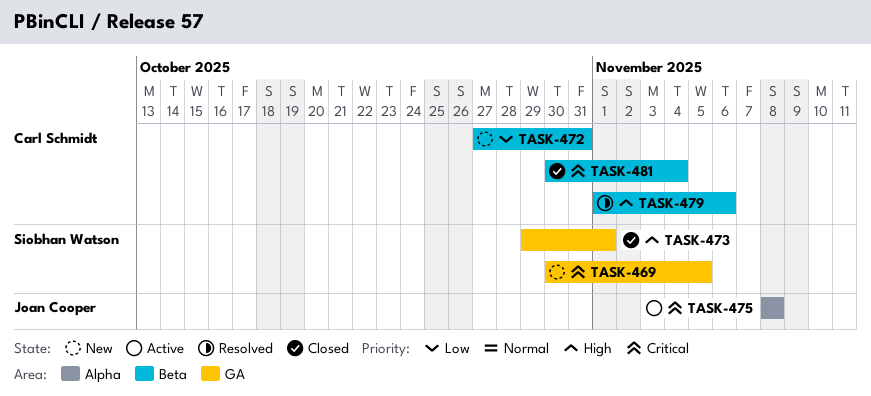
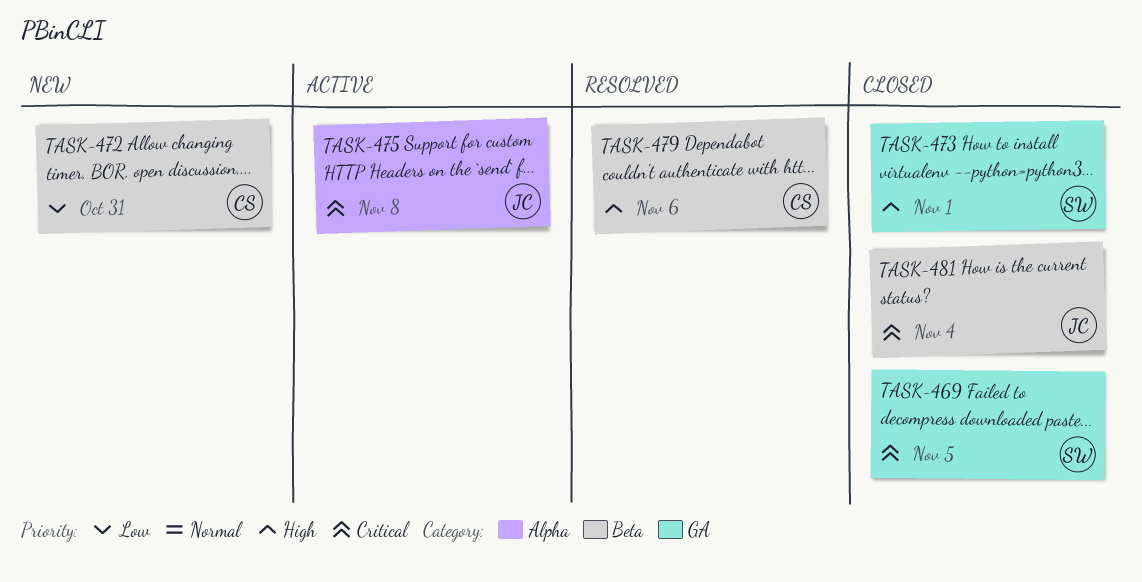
TASK-469, status: New -> Closed
TASK-481, owner: Carl Schmidt -> Joan Cooper

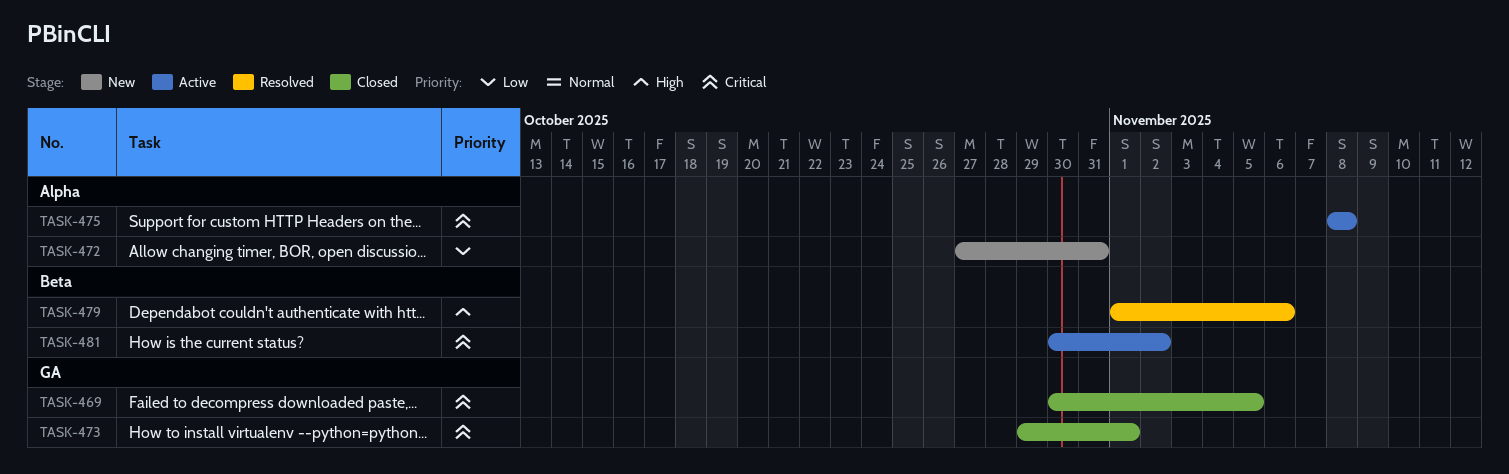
TASK-472, label: Beta -> Alpha
TASK-473, priority: High -> Critical
TASK-481, status: Closed -> Active
TASK-481, due: Nov 4 -> Nov 2

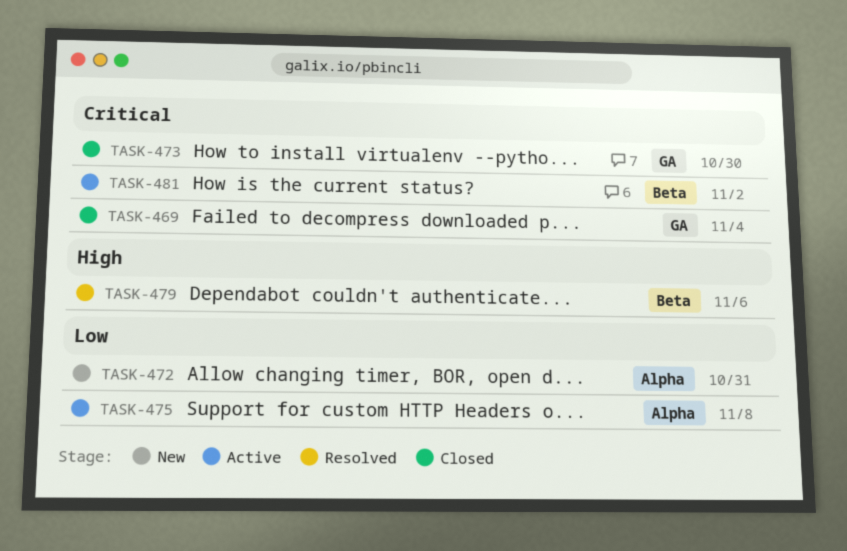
TASK-469, due: Nov 5 -> Nov 4
TASK-473, due: Nov 1 -> Oct 30
TASK-475, priority: Critical -> Low

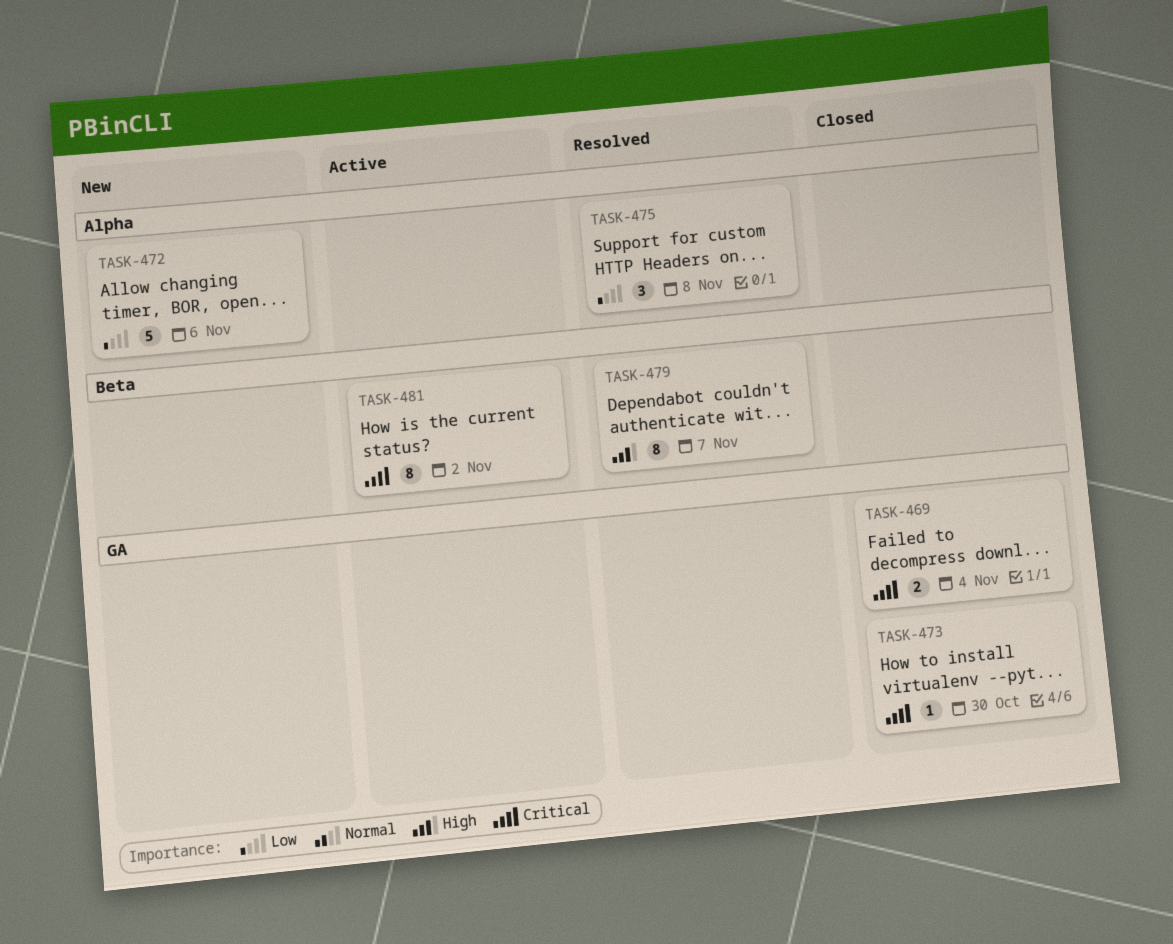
TASK-472, due: Oct 31 -> Nov 6
TASK-475, status: Active -> Resolved
TASK-479, due: Nov 6 -> Nov 7

